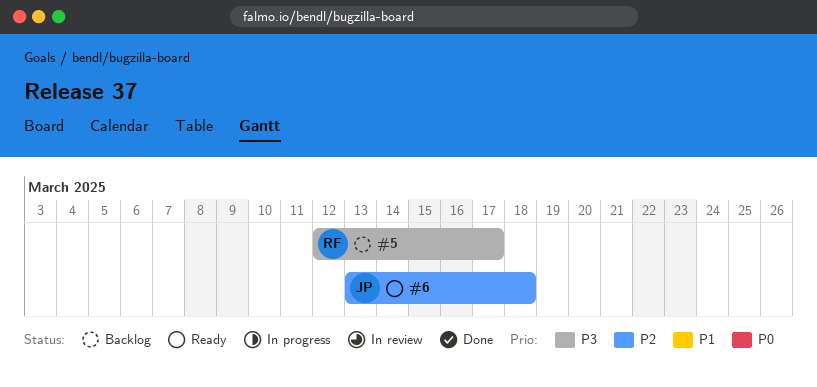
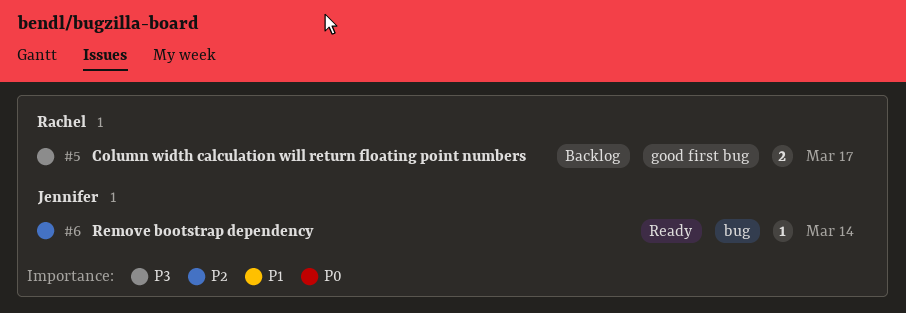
#6, due: Mar 18 -> Mar 14

